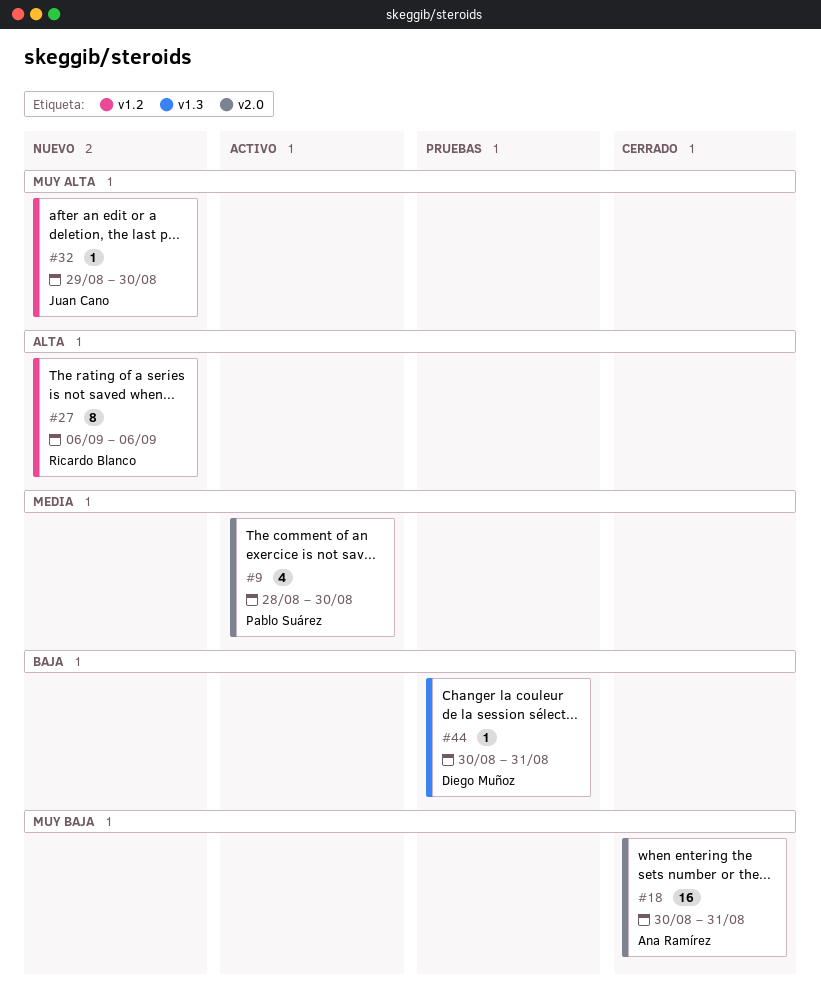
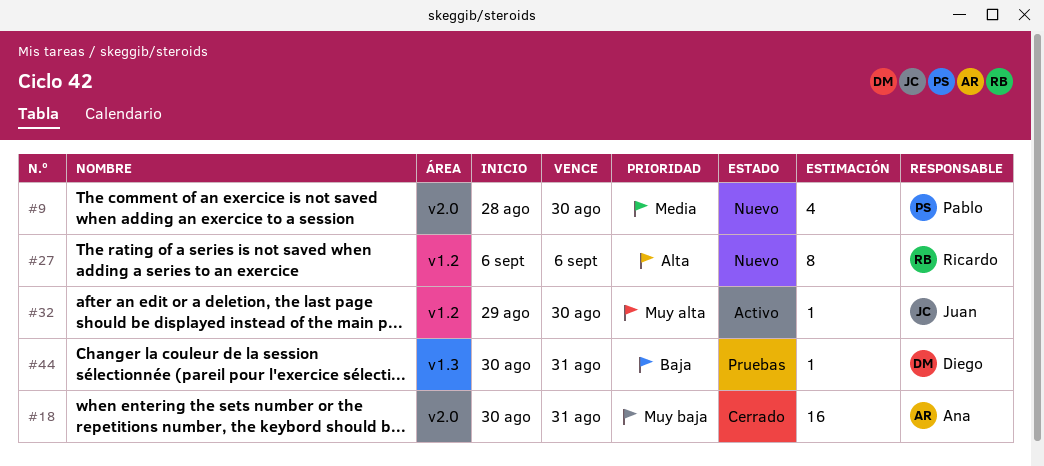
#9, status: Activo -> Nuevo
#32, status: Nuevo -> Activo

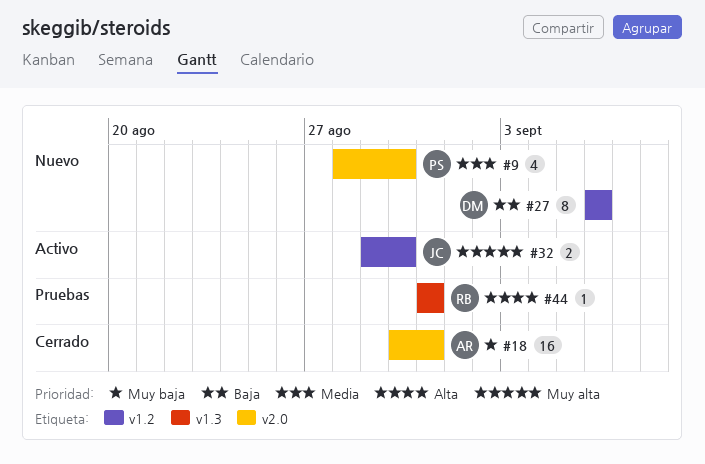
#27, owner: Ricardo -> Diego
#27, priority: Alta -> Baja
#32, estimate: 1 -> 2
#44, owner: Diego -> Ricardo
#44, priority: Baja -> Alta
#44, start: Aug 30 -> Aug 31

